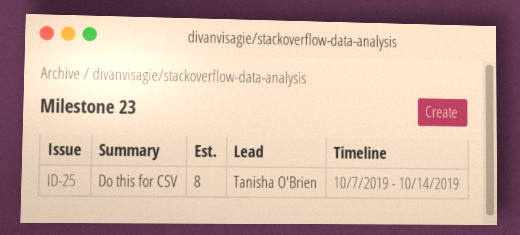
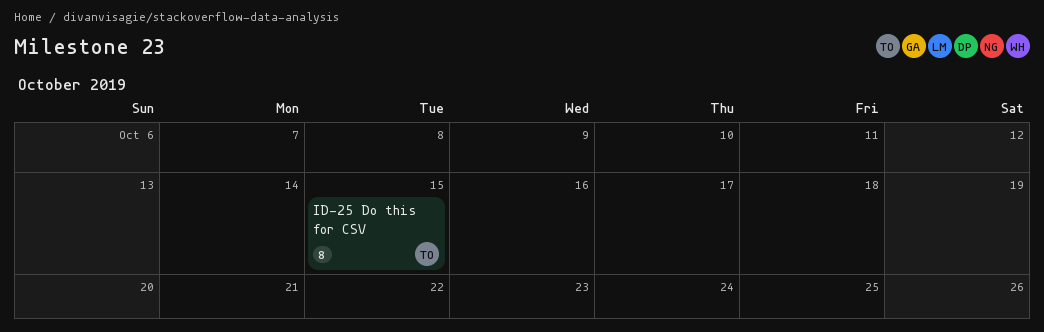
ID-25, due: Oct 14 -> Oct 15

